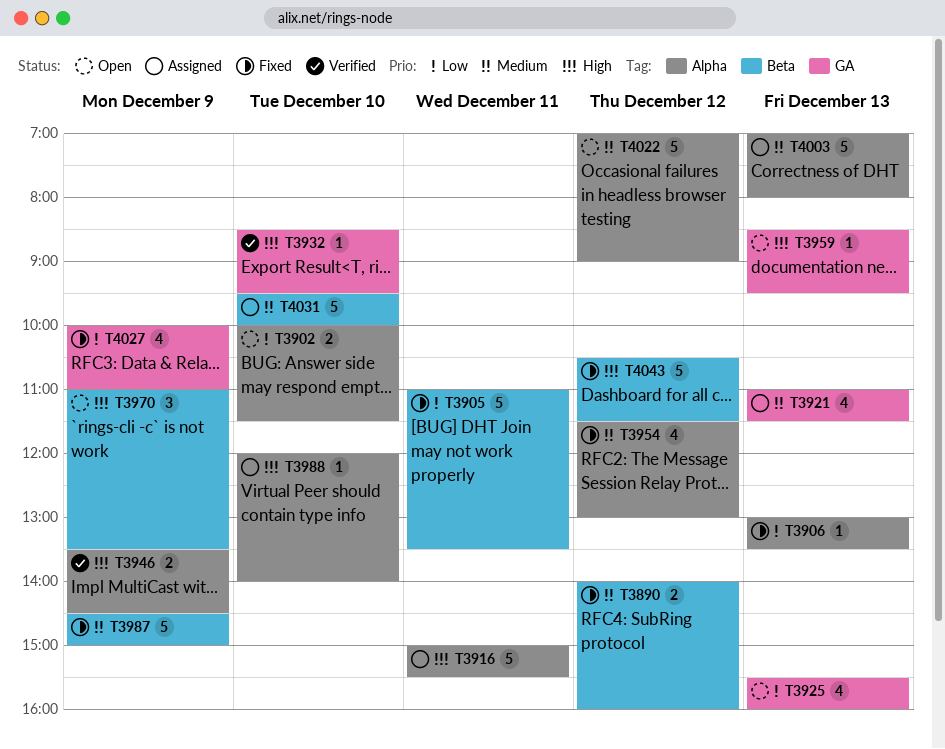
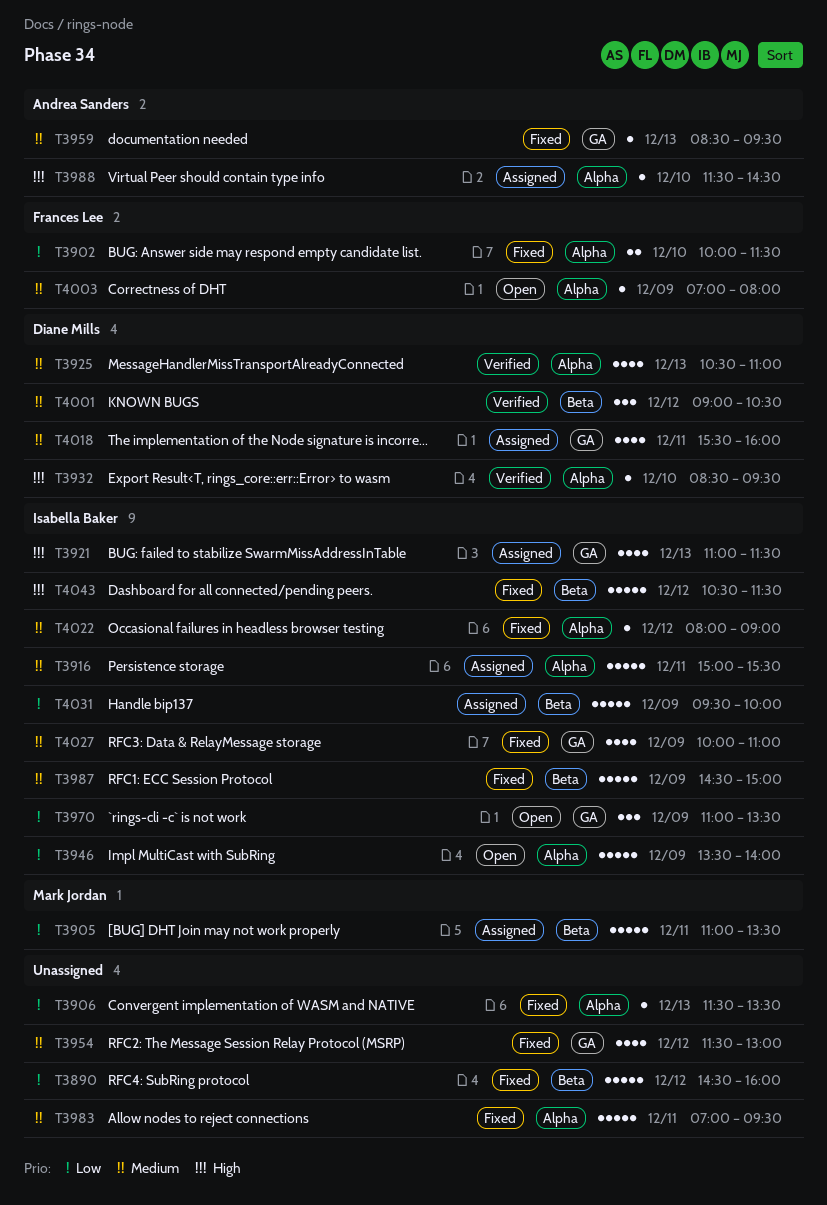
T3890, priority: Medium -> Low
T3890, estimate: 2 -> 5
T3890, begins: 14:00 -> 14:30
T3902, status: Open -> Fixed
T3905, status: Fixed -> Assigned
T3906, begins: 13:00 -> 11:30
T3916, priority: High -> Medium
T3921, priority: Medium -> High
T3925, status: Open -> Verified
T3925, priority: Low -> Medium
T3925, label: GA -> Alpha
T3925, begins: 15:30 -> 10:30
T3925, ends: 16:00 -> 11:00
T3932, label: GA -> Alpha
T3946, status: Verified -> Open
T3946, priority: High -> Low
T3946, estimate: 2 -> 5
T3946, ends: 14:30 -> 14:00
T3954, label: Alpha -> GA
T3959, status: Open -> Fixed
T3959, priority: High -> Medium
T3970, priority: High -> Low
T3970, label: Beta -> GA
T3983: none -> present
T3988, begins: 12:00 -> 11:30
T3988, ends: 14:00 -> 14:30
T4001: none -> present
T4003, status: Assigned -> Open
T4003, estimate: 5 -> 1
T4003, day: Dec 13 -> Dec 9
T4018: none -> present
T4022, status: Open -> Fixed
T4022, estimate: 5 -> 1
T4022, begins: 07:00 -> 08:00
T4027, priority: Low -> Medium
T4031, priority: Medium -> Low
T4031, day: Dec 10 -> Dec 9

